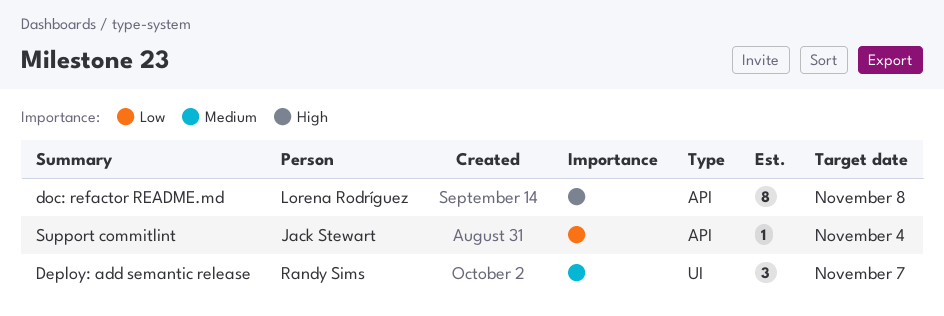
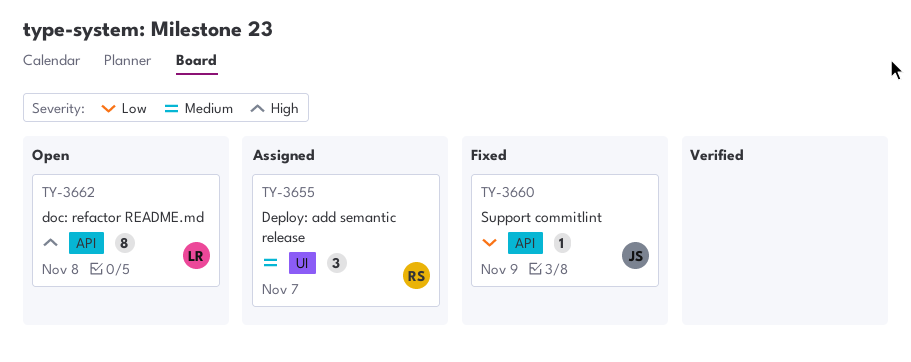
Support commitlint, due: Nov 4 -> Nov 9

